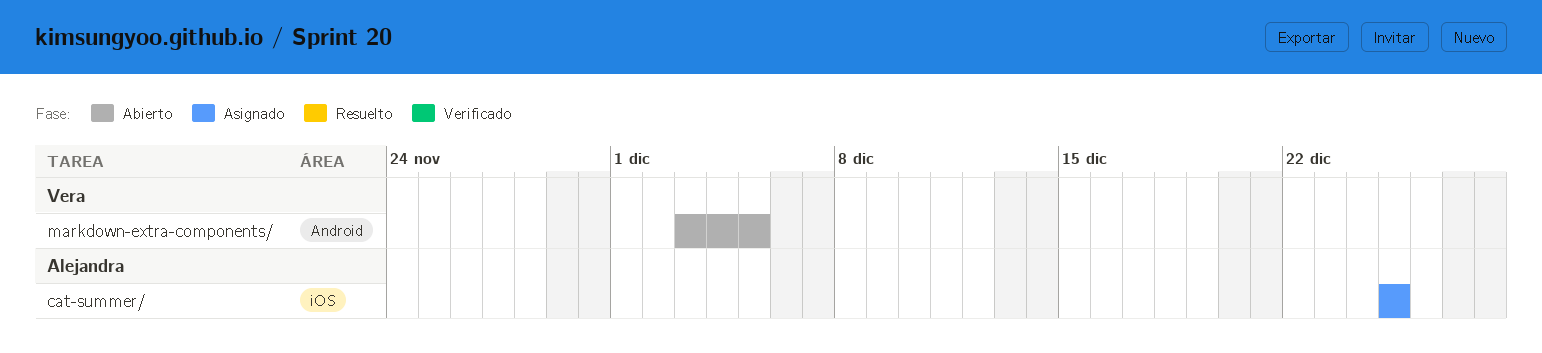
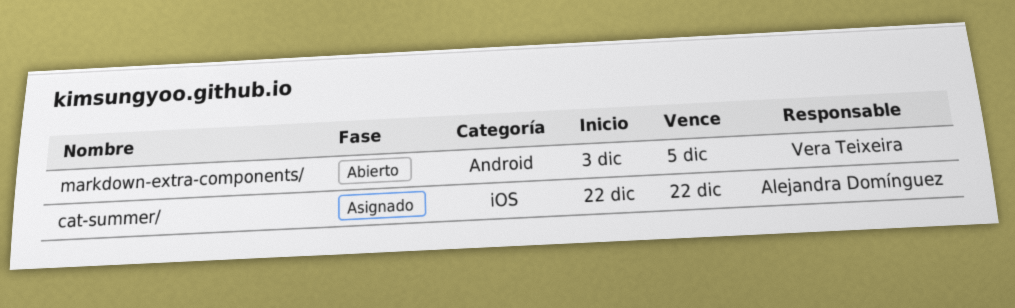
cat-summer/, start: Dec 25 -> Dec 22
cat-summer/, due: Dec 25 -> Dec 22

